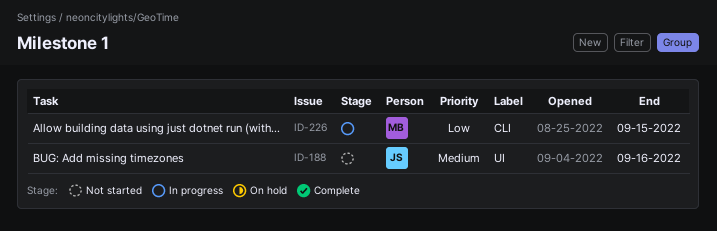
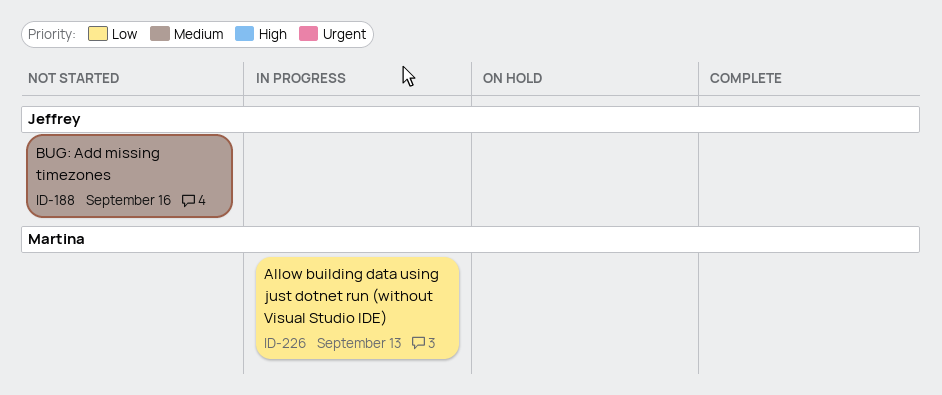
ID-226, due: Sep 15 -> Sep 13

